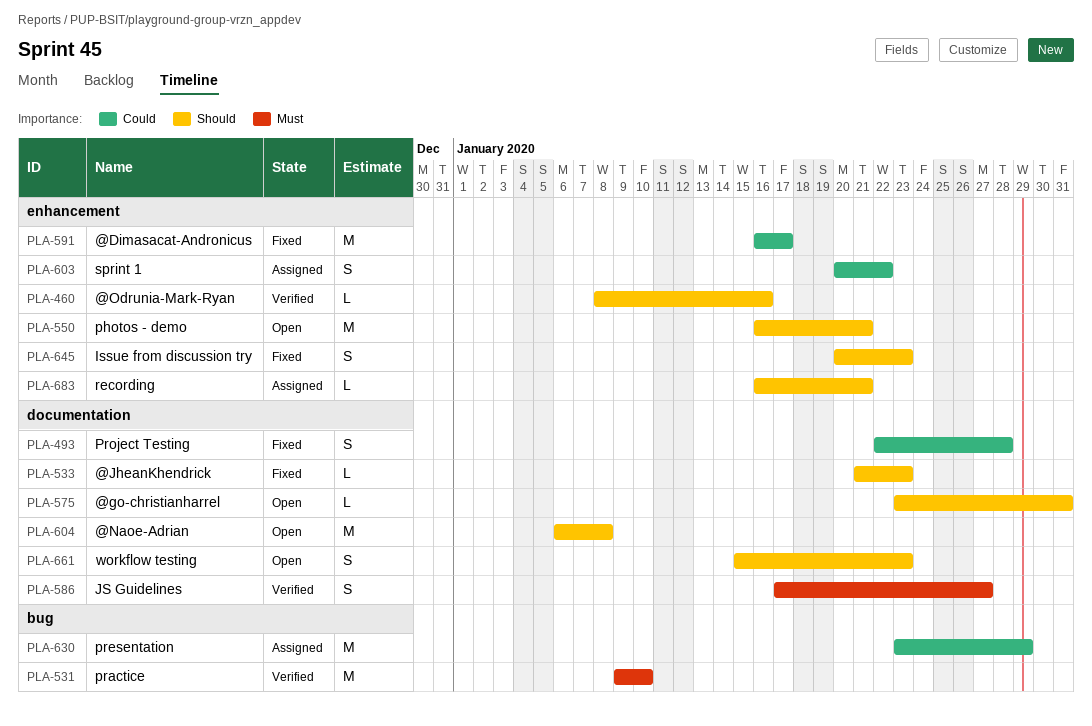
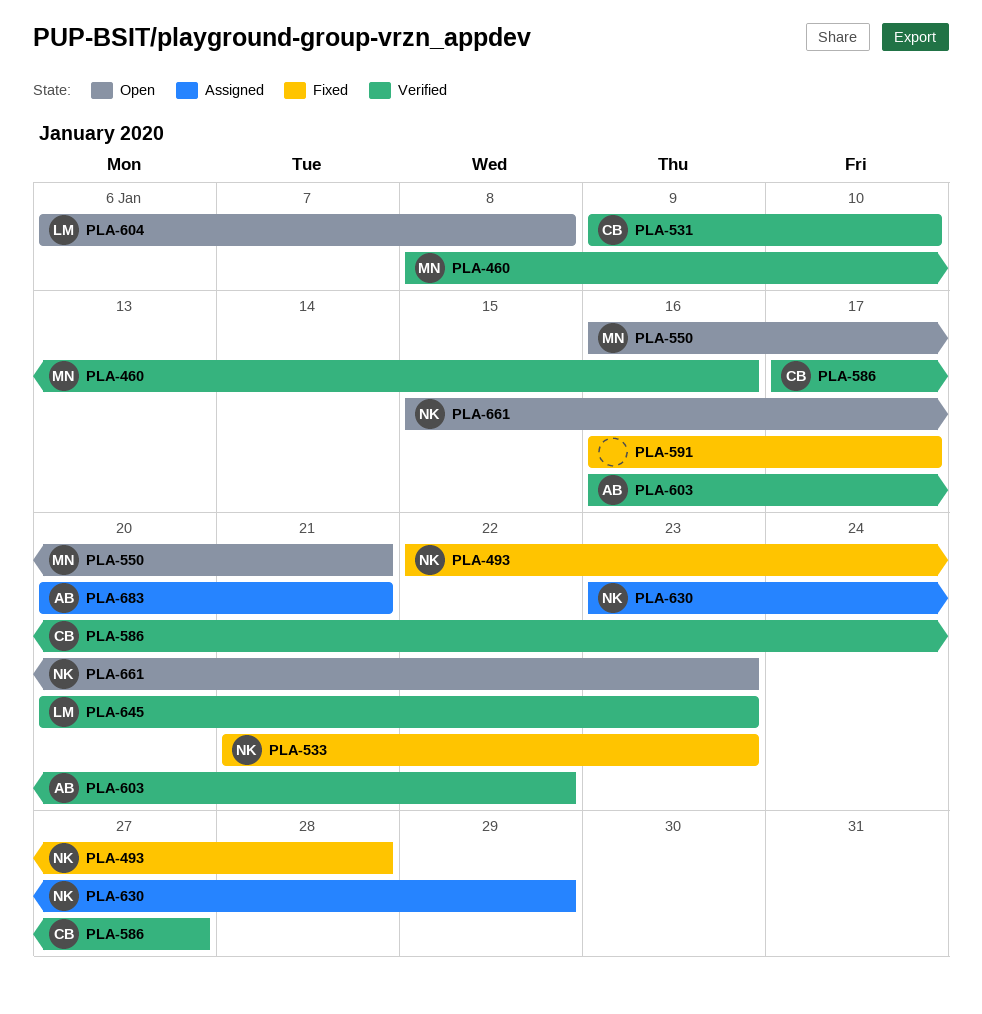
PLA-575: present -> none
PLA-603, status: Assigned -> Verified
PLA-603, start: Jan 20 -> Jan 16
PLA-645, status: Fixed -> Verified
PLA-683, start: Jan 16 -> Jan 20

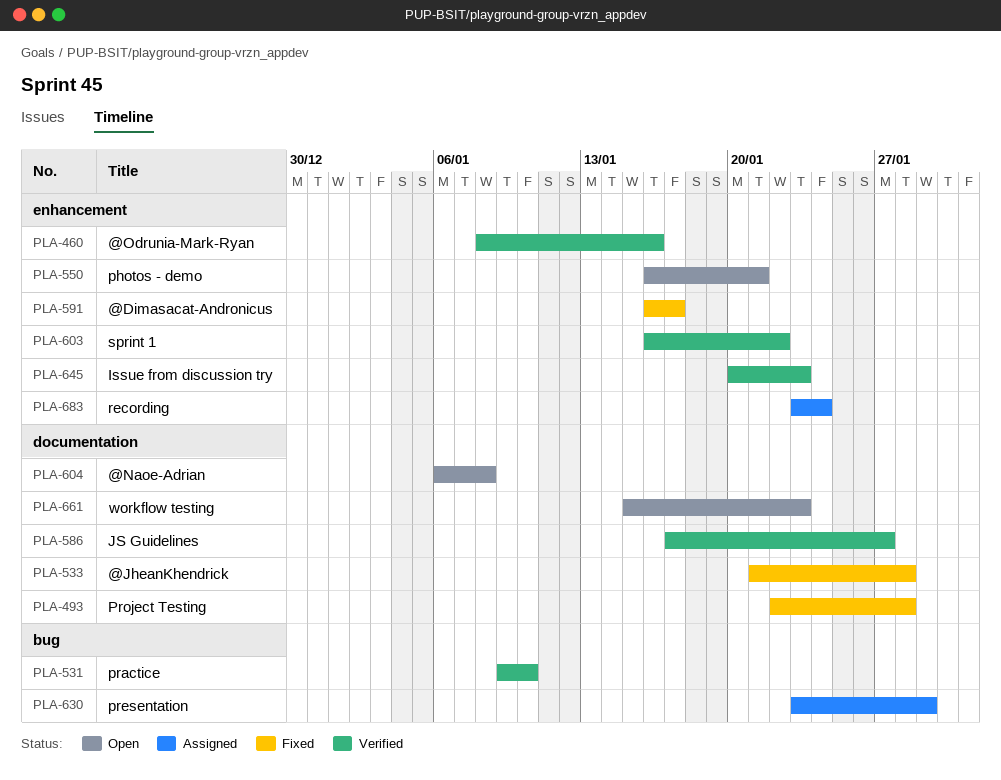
PLA-533, due: Jan 23 -> Jan 28
PLA-683, start: Jan 20 -> Jan 23
PLA-683, due: Jan 21 -> Jan 24

